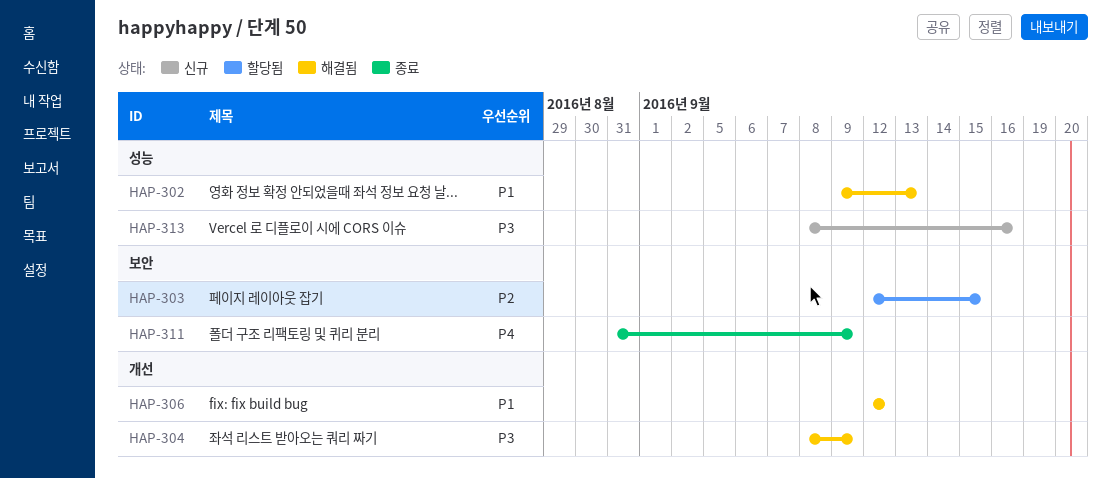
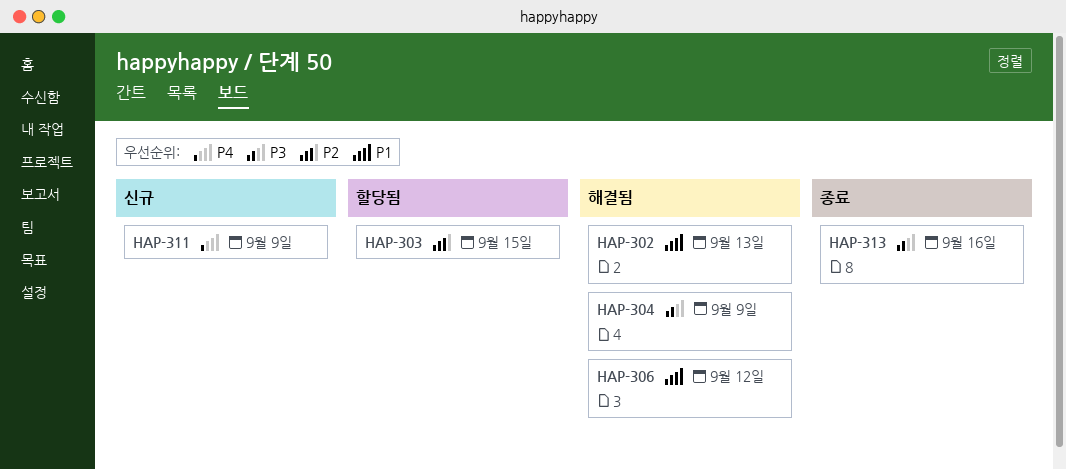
HAP-311, status: 종료 -> 신규
HAP-313, status: 신규 -> 종료

